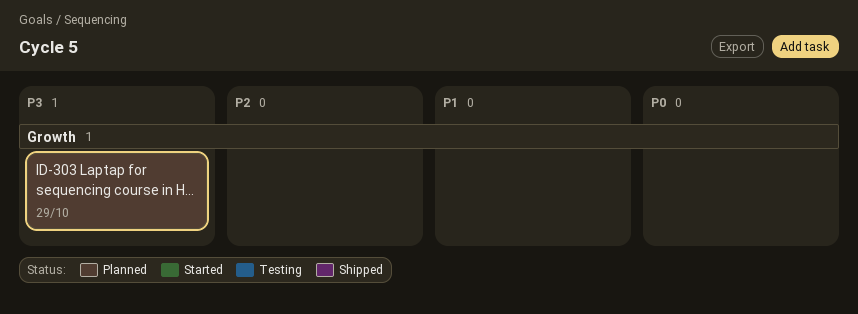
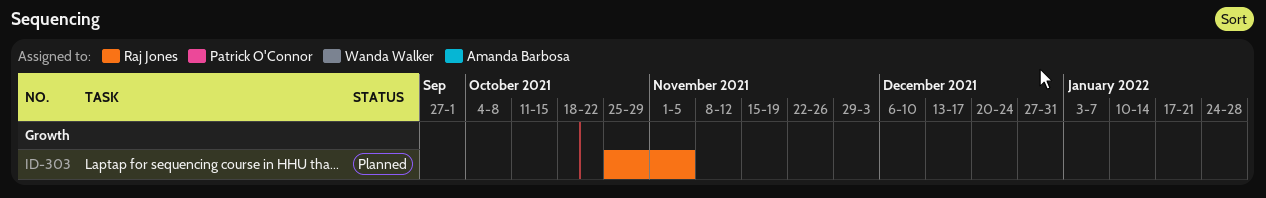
ID-303, due: Oct 29 -> Nov 5

